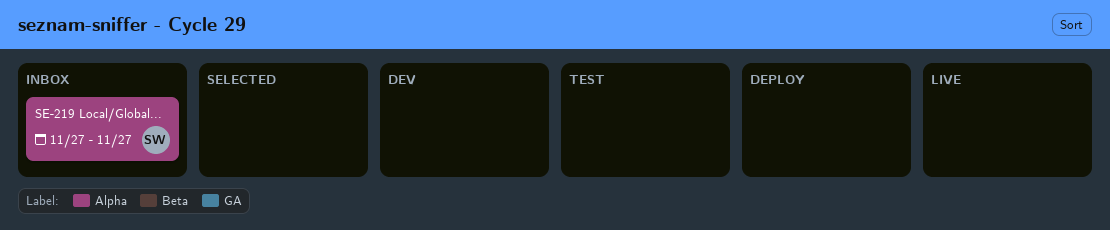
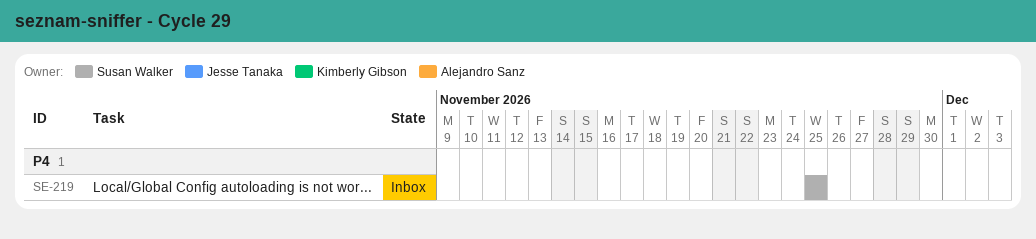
SE-219, start: Nov 27 -> Nov 25
SE-219, due: Nov 27 -> Nov 25

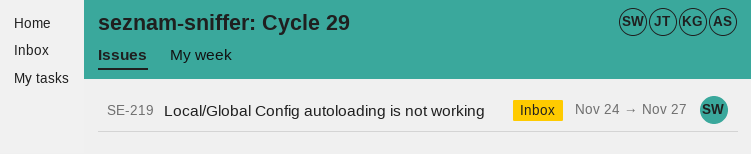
SE-219, start: Nov 25 -> Nov 24
SE-219, due: Nov 25 -> Nov 27

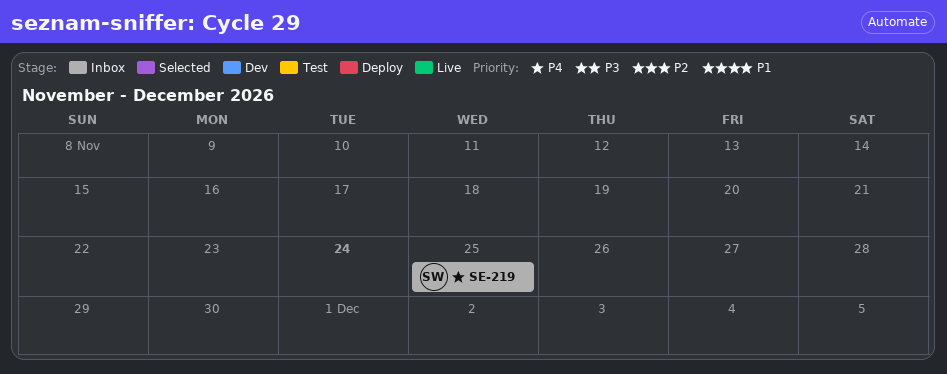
SE-219, start: Nov 24 -> Nov 25
SE-219, due: Nov 27 -> Nov 25

